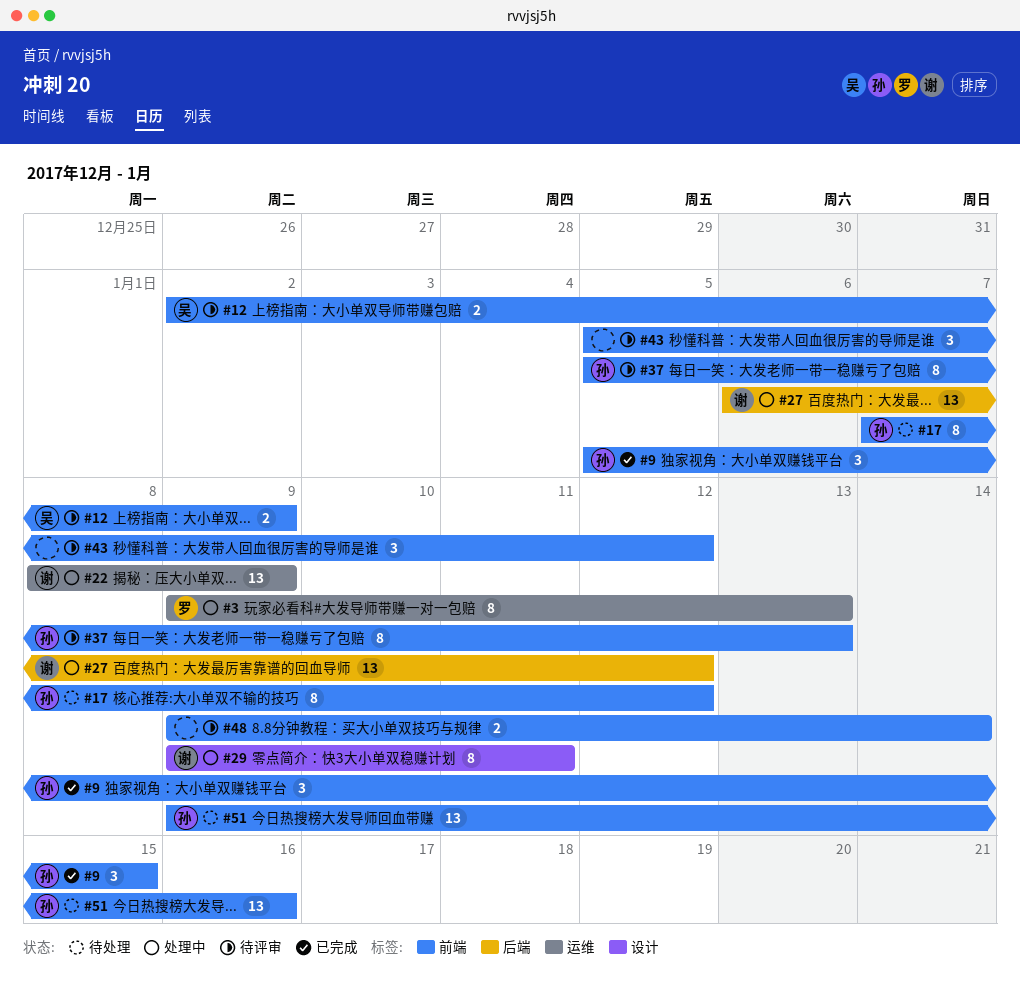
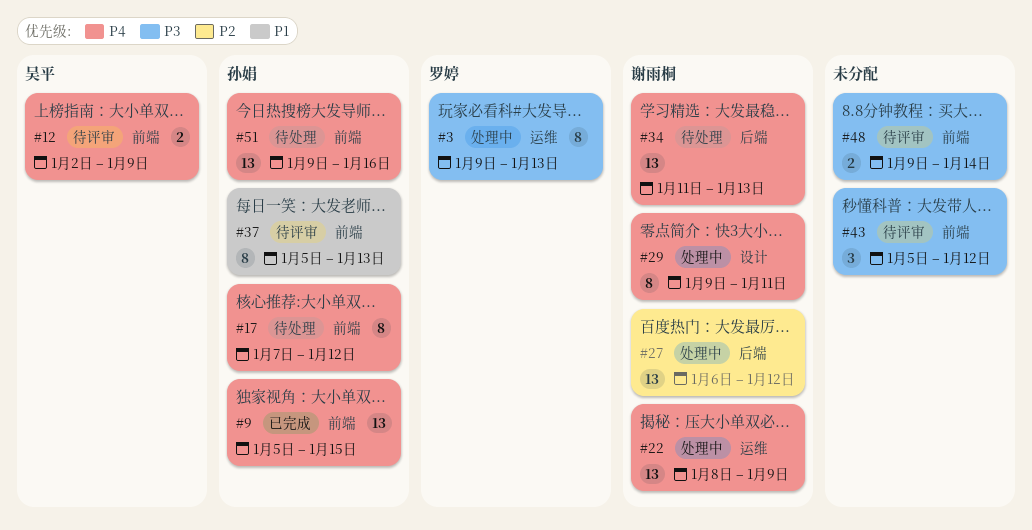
#9, estimate: 3 -> 13
#34: none -> present

